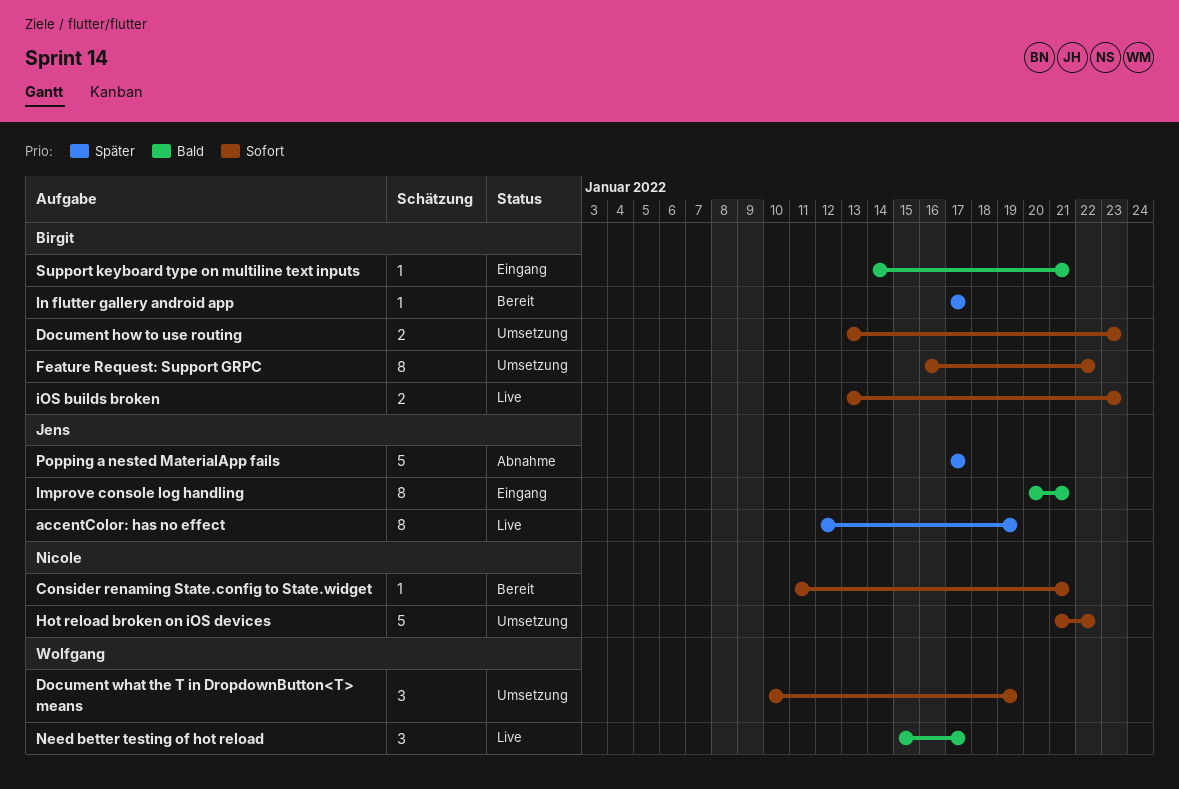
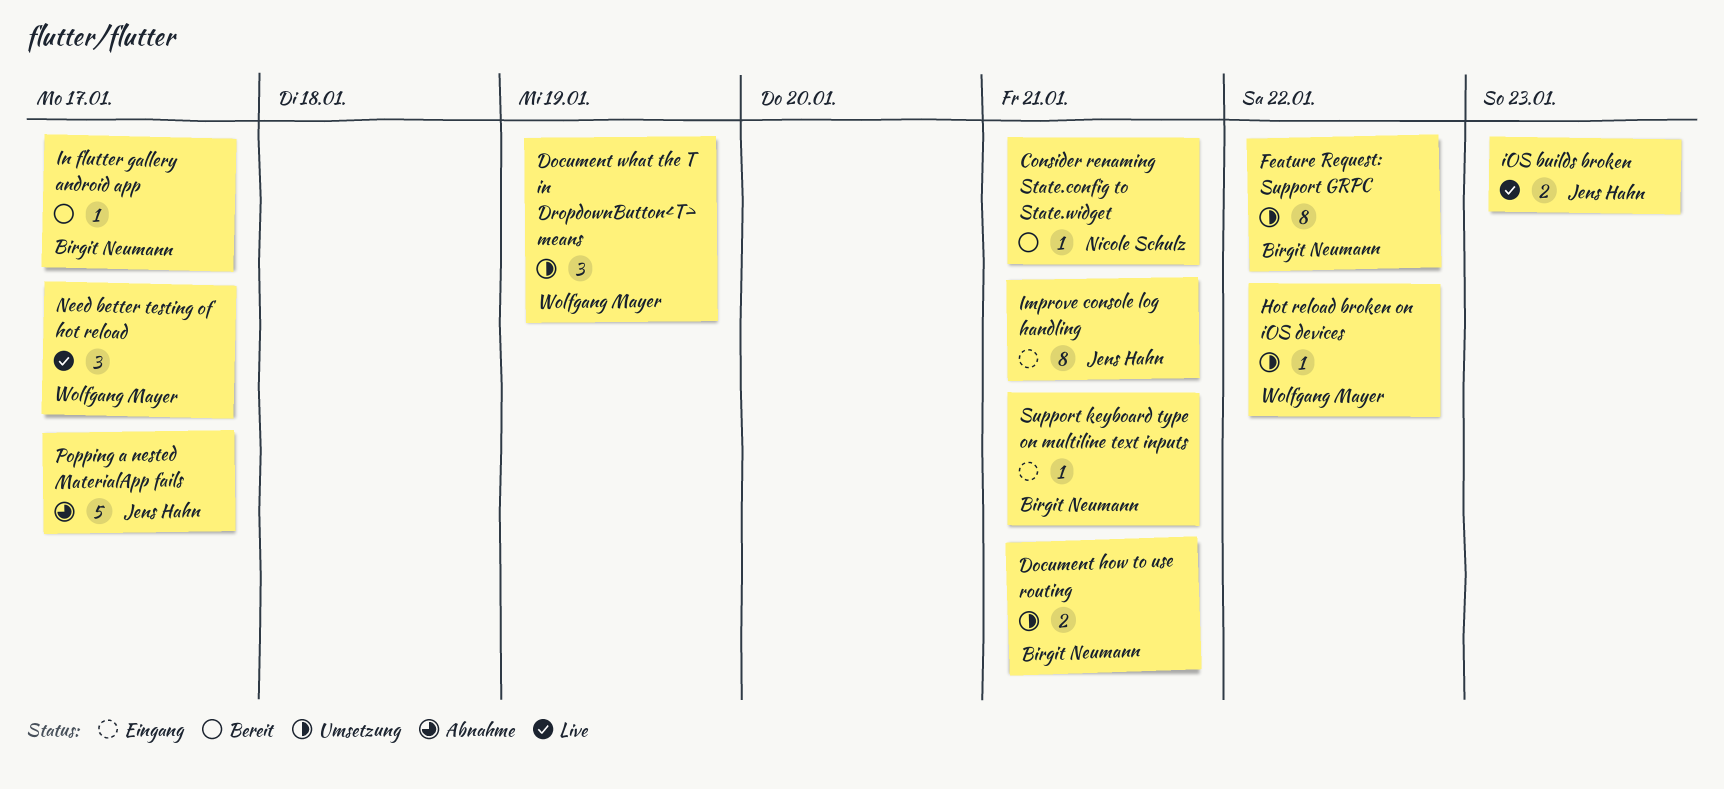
accentColor: has no effect: present -> none
Document how to use routing, due: Jan 23 -> Jan 21
Hot reload broken on iOS devices, owner: Nicole Schulz -> Wolfgang Mayer
Hot reload broken on iOS devices, estimate: 5 -> 1
iOS builds broken, owner: Birgit Neumann -> Jens Hahn

